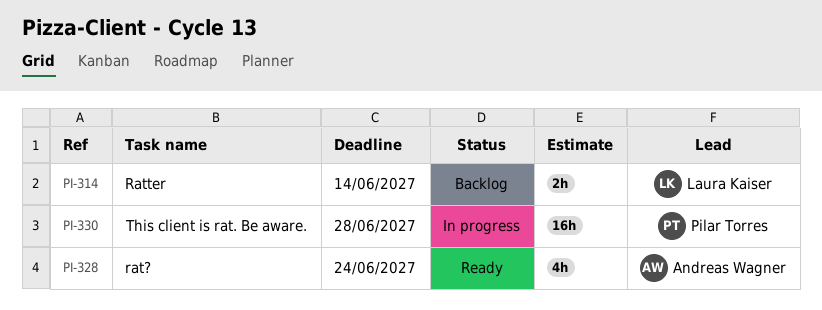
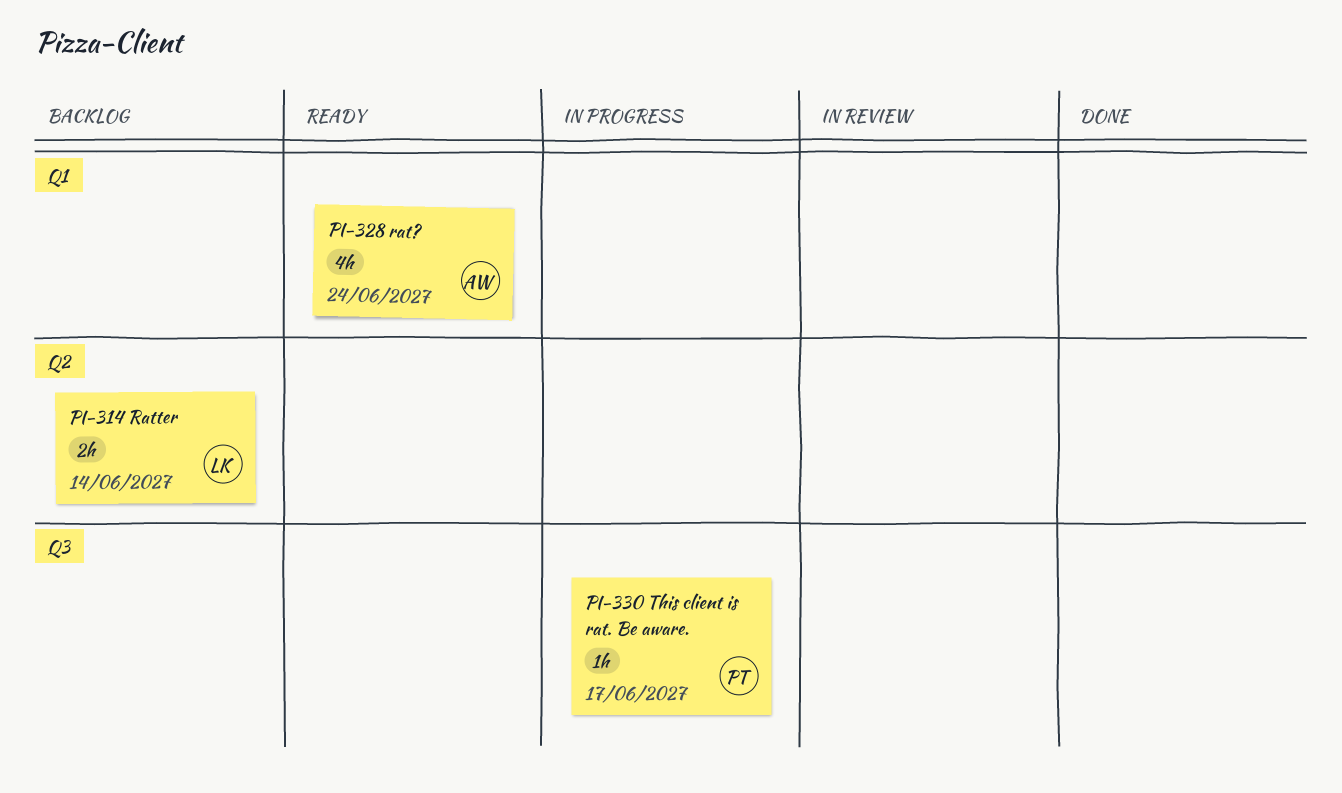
PI-330, estimate: 16h -> 1h
PI-330, due: Jun 28 -> Jun 17

